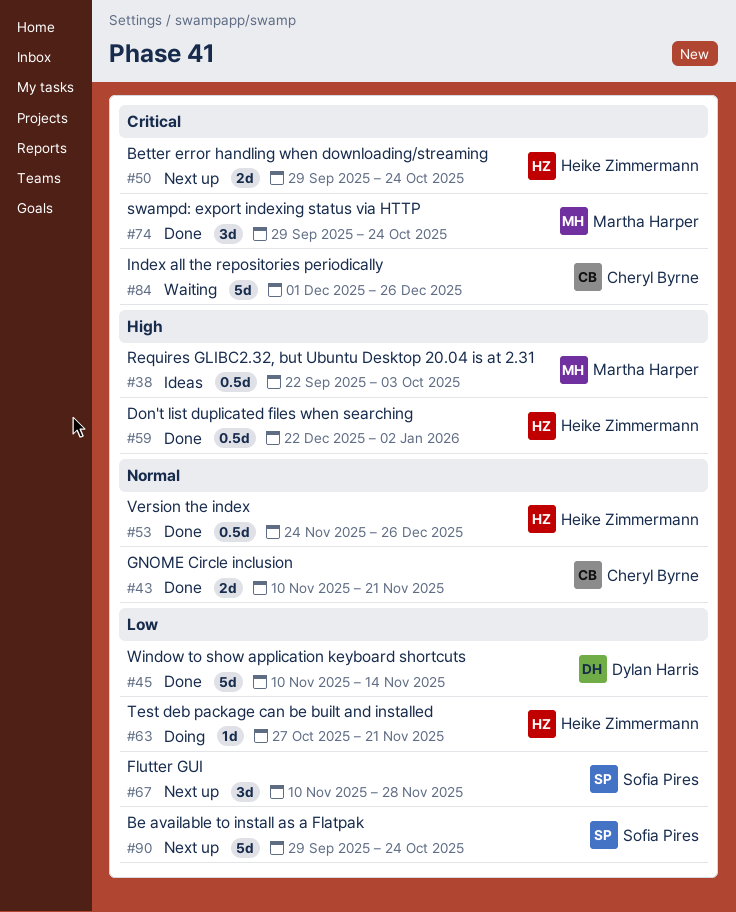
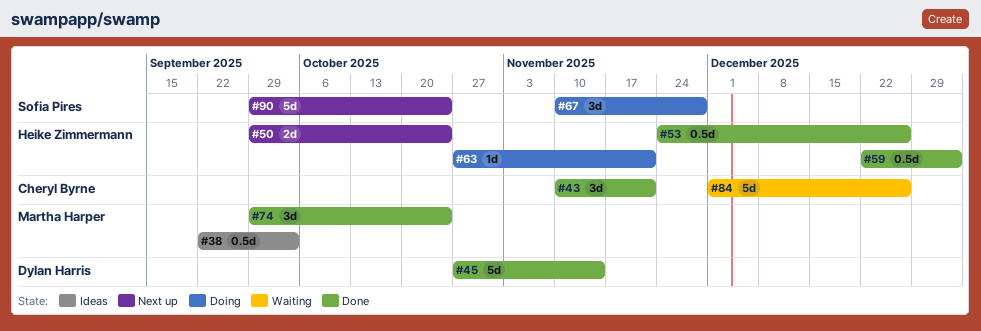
#43, estimate: 2d -> 3d
#45, start: Nov 10 -> Oct 27
#67, status: Next up -> Doing

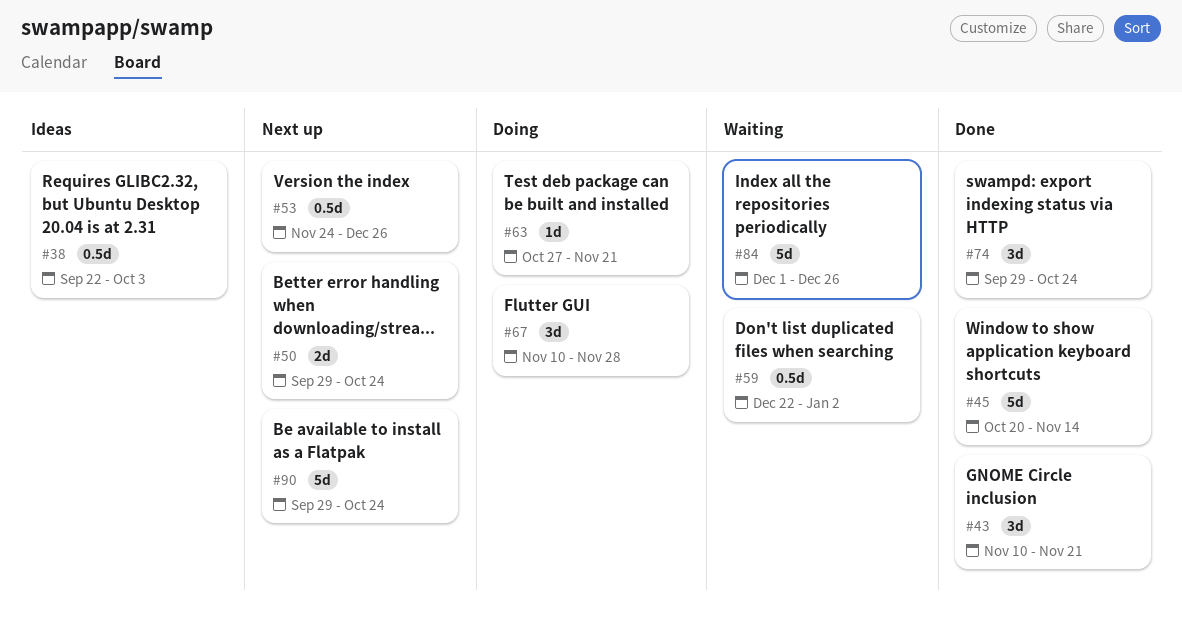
#45, start: Oct 27 -> Oct 20
#53, status: Done -> Next up
#59, status: Done -> Waiting

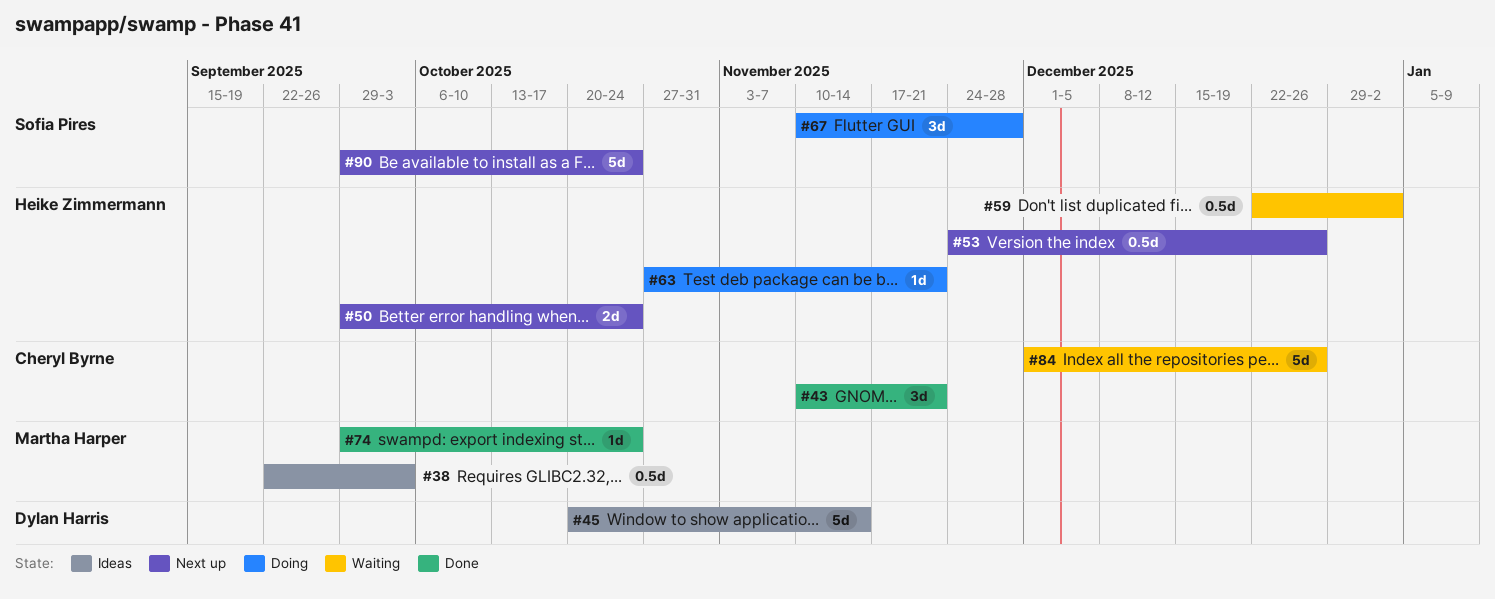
#45, status: Done -> Ideas
#74, estimate: 3d -> 1d

